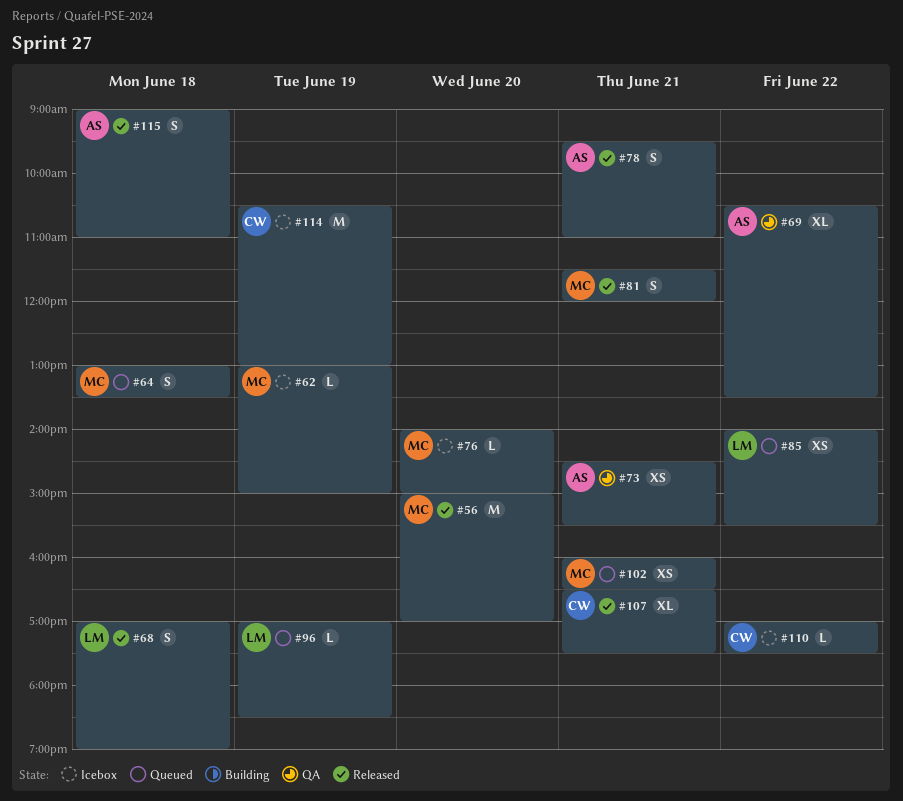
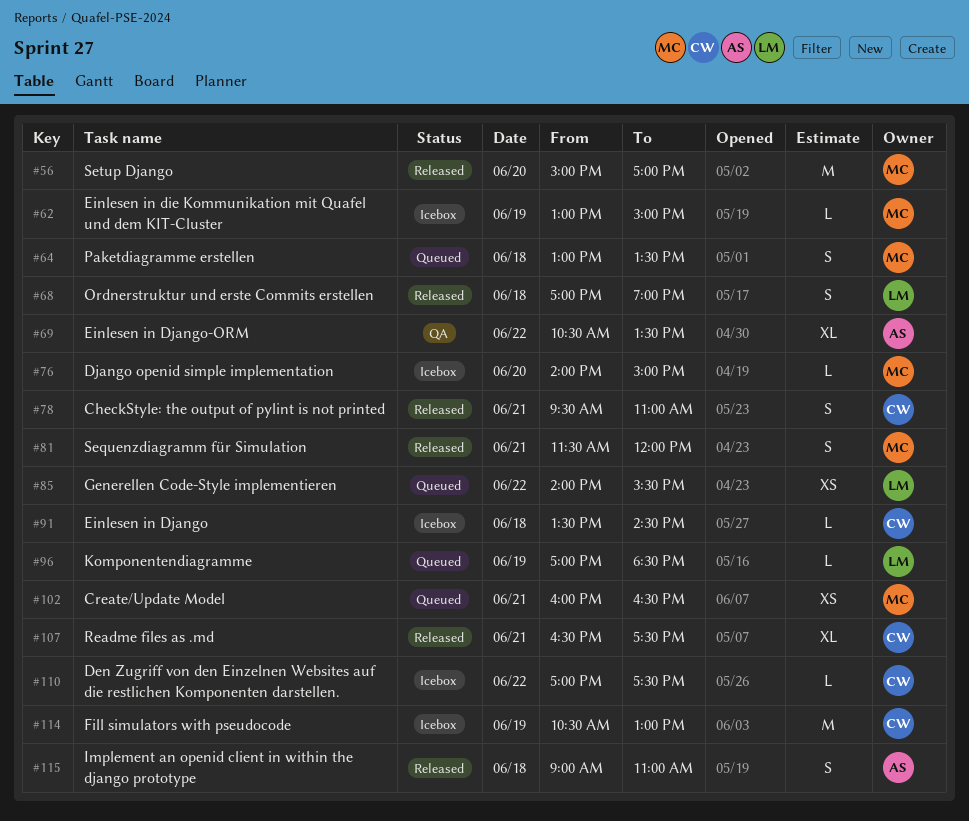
#73: present -> none
#78, owner: AS -> CW
#91: none -> present

